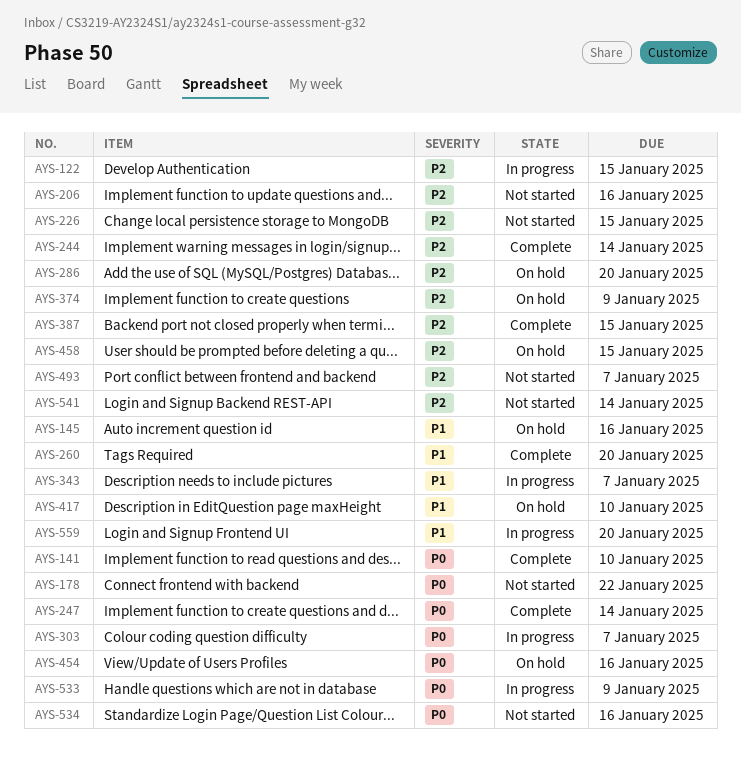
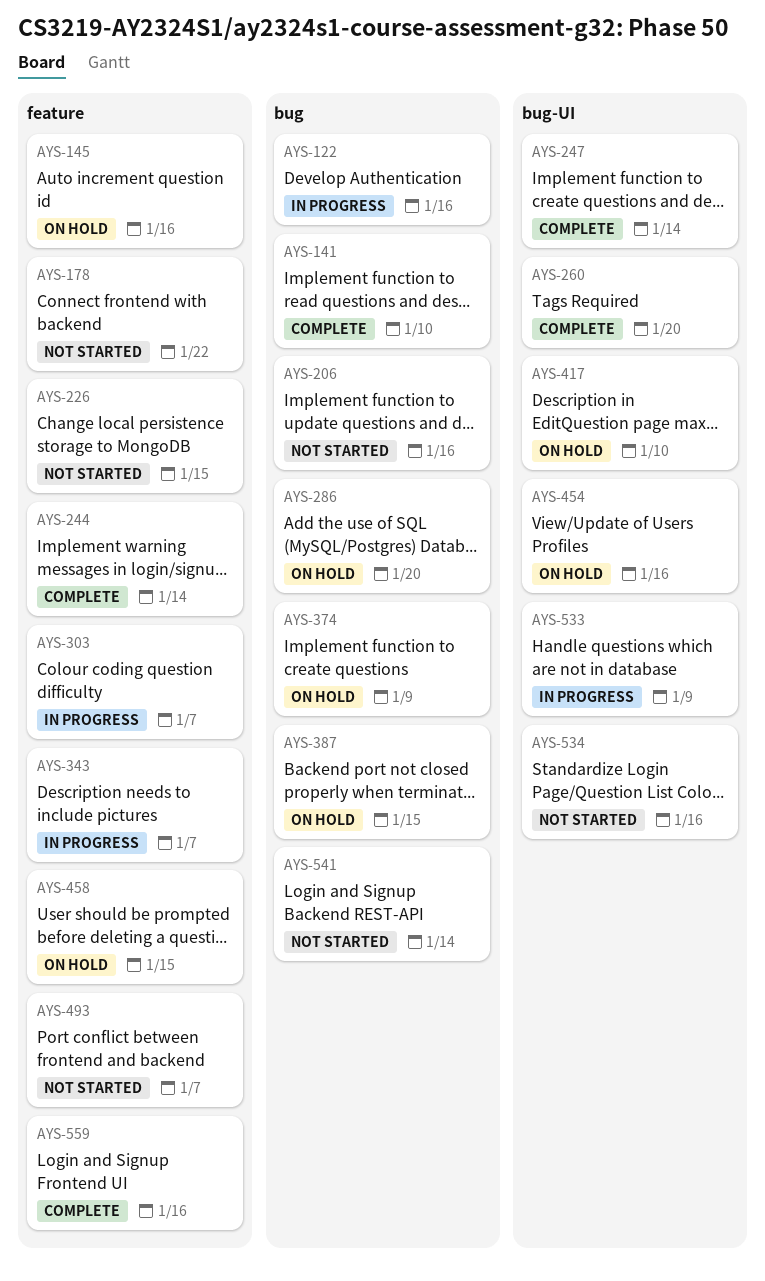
AYS-122, due: Jan 15 -> Jan 16
AYS-387, status: Complete -> On hold
AYS-559, status: In progress -> Complete
AYS-559, due: Jan 20 -> Jan 16

